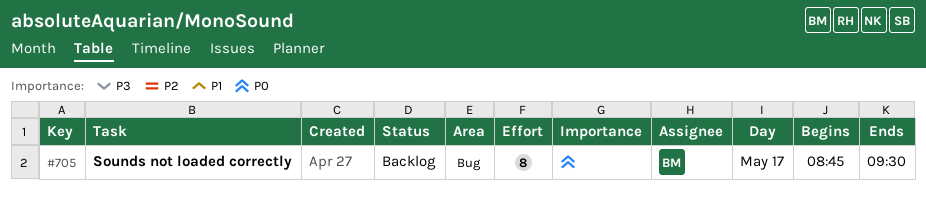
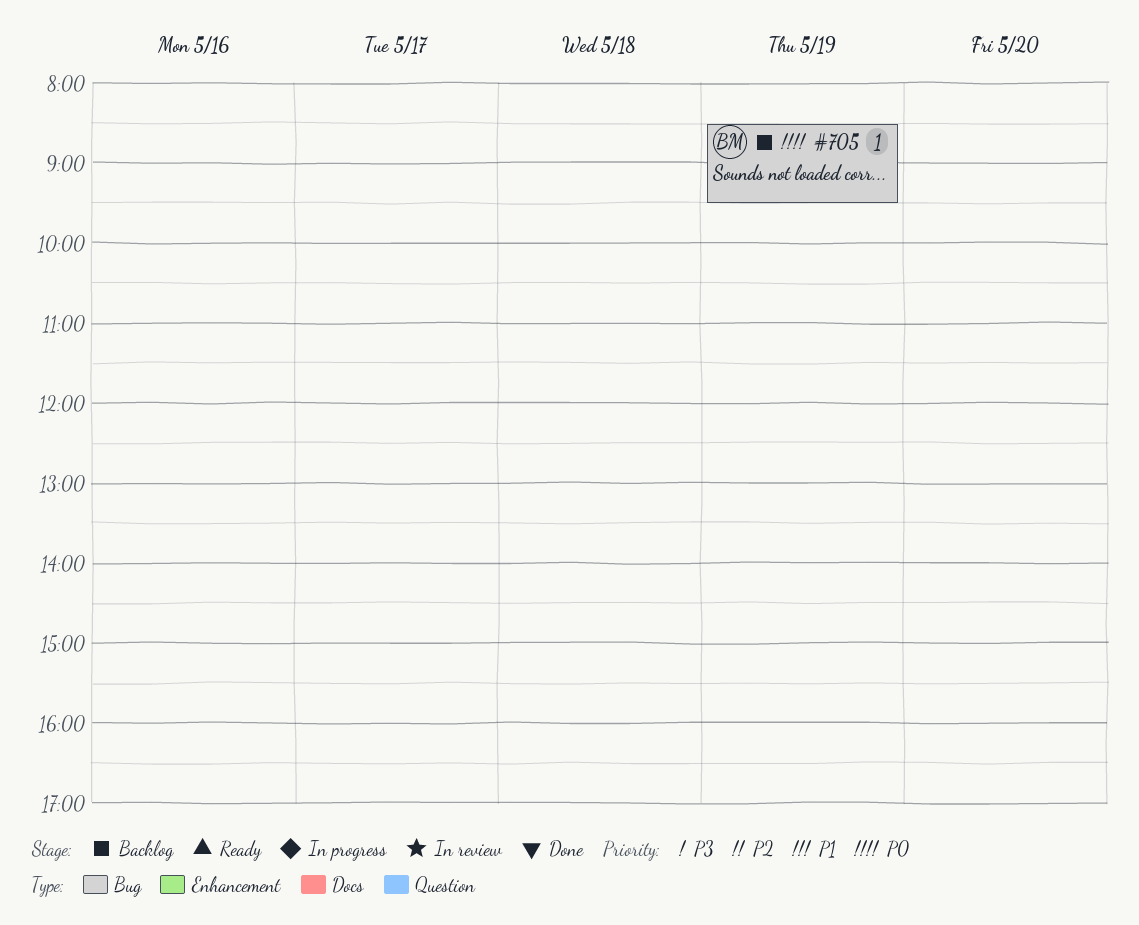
#705, estimate: 8 -> 1
#705, day: May 17 -> May 19
#705, begins: 08:45 -> 08:30

